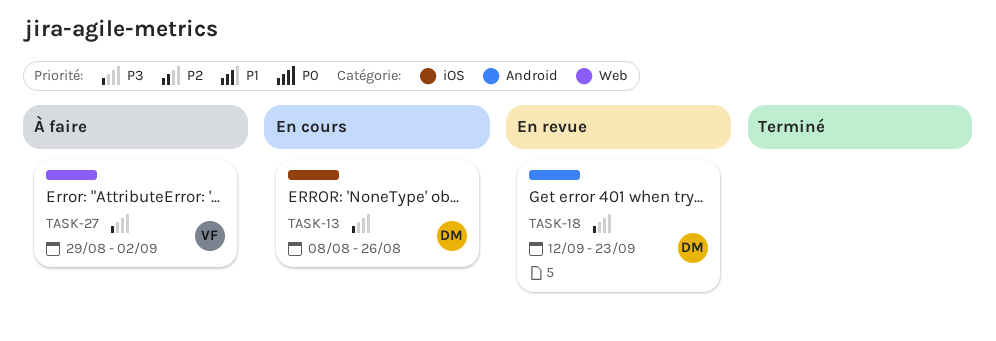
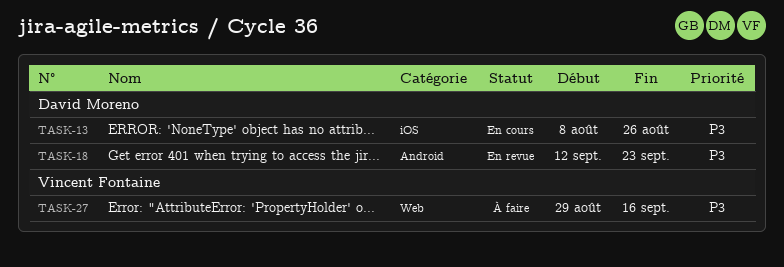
TASK-27, due: Sep 2 -> Sep 16

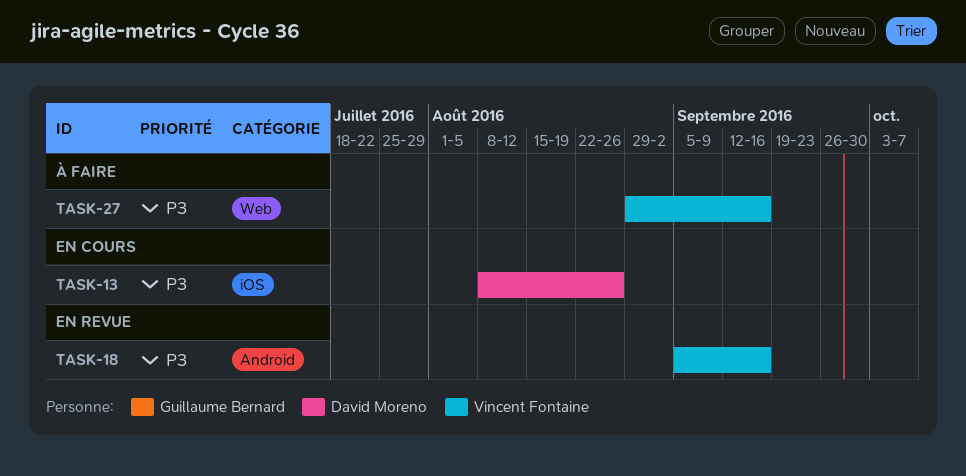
TASK-18, owner: David Moreno -> Vincent Fontaine
TASK-18, start: Sep 12 -> Sep 5
TASK-18, due: Sep 23 -> Sep 16

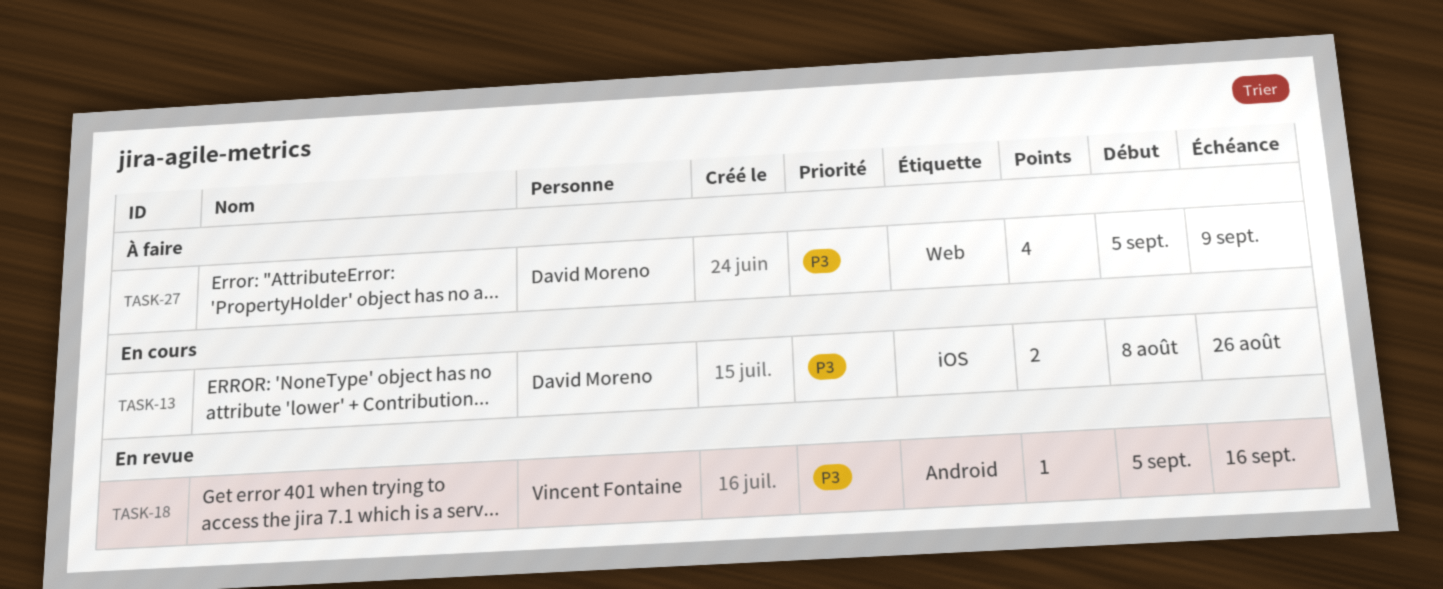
TASK-27, owner: Vincent Fontaine -> David Moreno
TASK-27, start: Aug 29 -> Sep 5
TASK-27, due: Sep 16 -> Sep 9

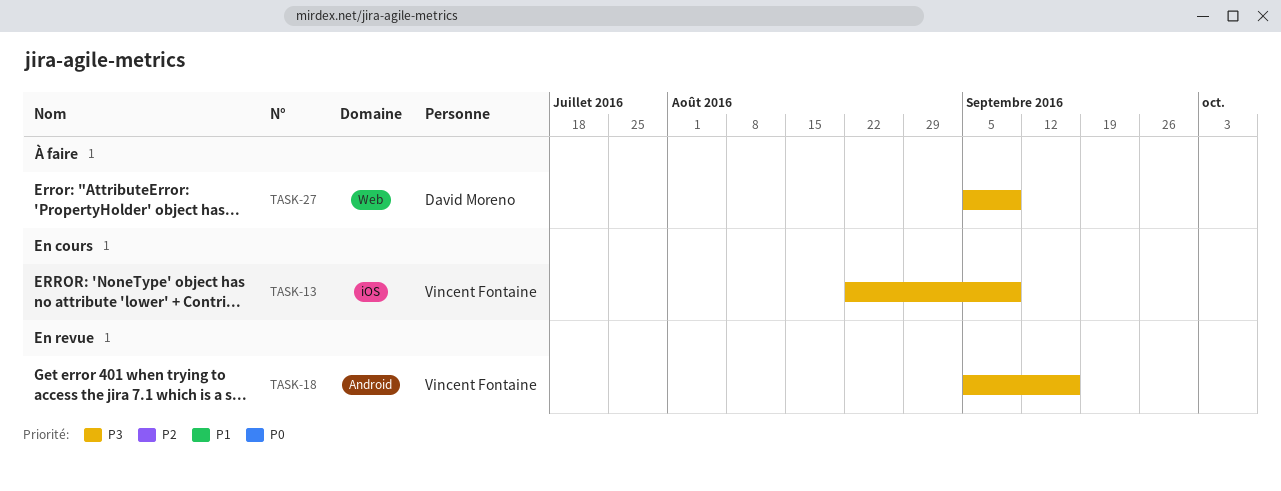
TASK-13, owner: David Moreno -> Vincent Fontaine
TASK-13, start: Aug 8 -> Aug 22
TASK-13, due: Aug 26 -> Sep 9

